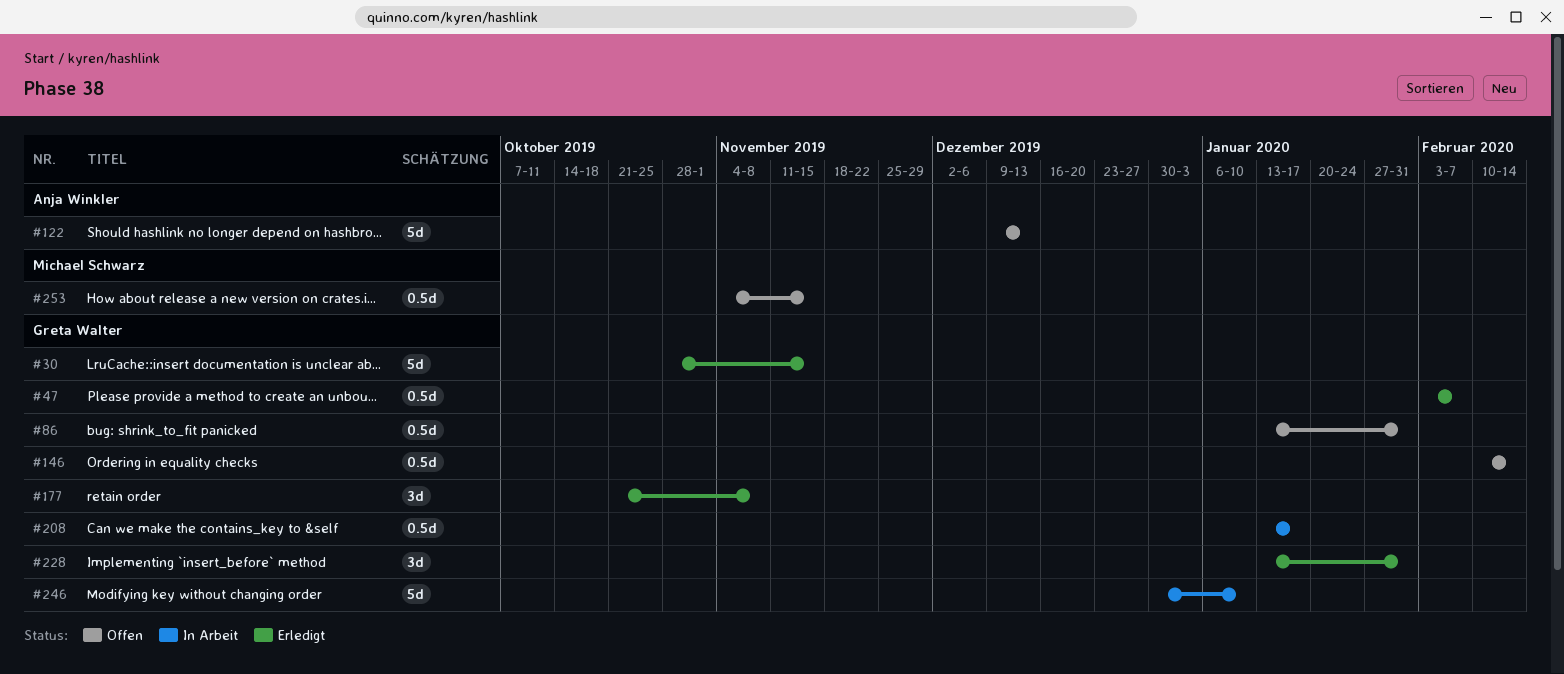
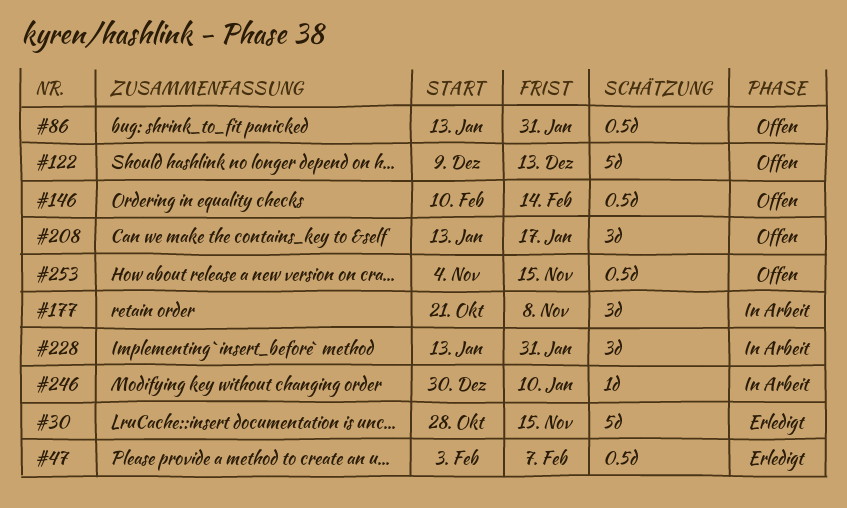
#177, status: Erledigt -> In Arbeit
#208, status: In Arbeit -> Offen
#208, estimate: 0.5d -> 3d
#228, status: Erledigt -> In Arbeit
#246, estimate: 5d -> 1d

